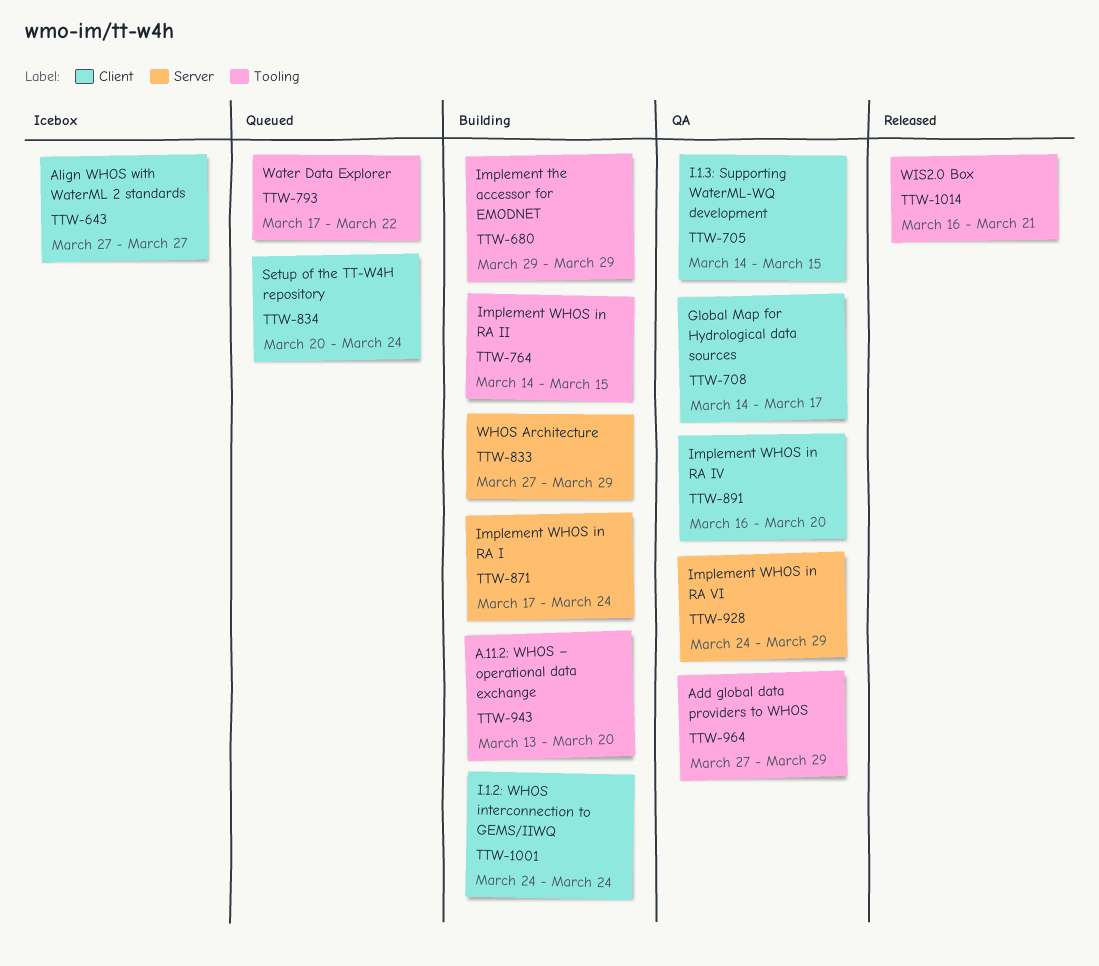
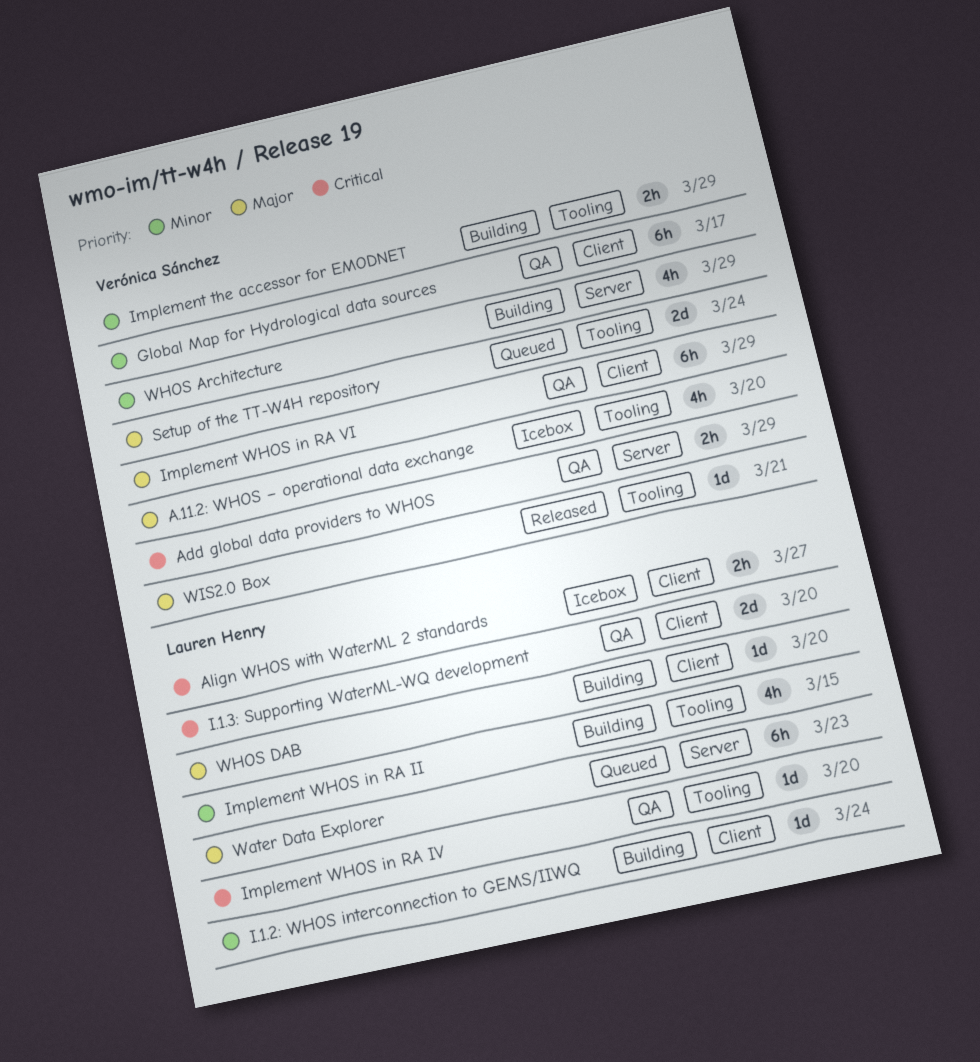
A.11.2: WHOS – operational data exchange, status: Building -> Icebox
Add global data providers to WHOS, label: Tooling -> Server
I.1.3: Supporting WaterML-WQ development, due: Mar 15 -> Mar 20
Implement WHOS in RA I: present -> none
Implement WHOS in RA IV, label: Client -> Tooling
Implement WHOS in RA VI, label: Server -> Client
Setup of the TT-W4H repository, label: Client -> Tooling
Water Data Explorer, label: Tooling -> Server
Water Data Explorer, due: Mar 22 -> Mar 23
WHOS DAB: none -> present

